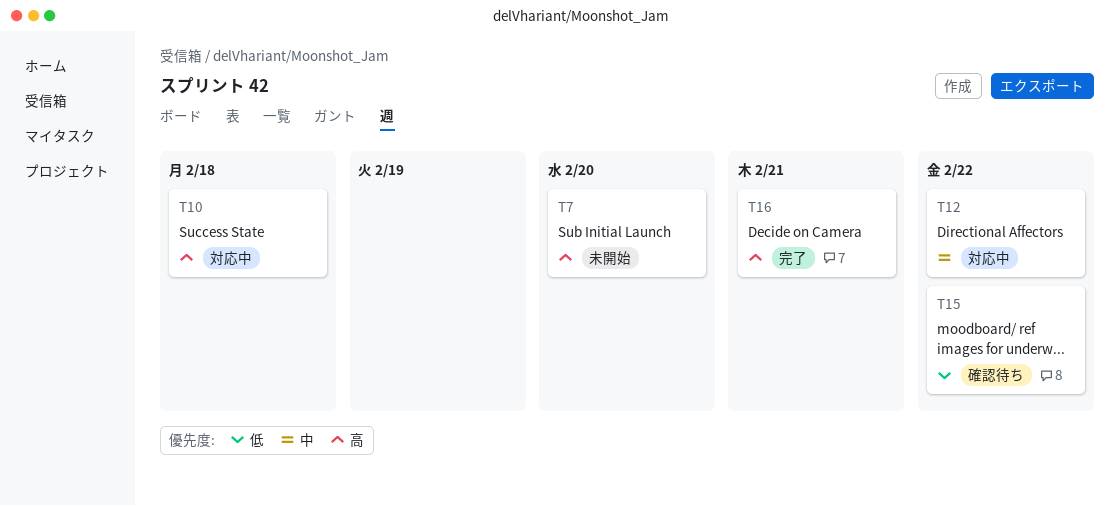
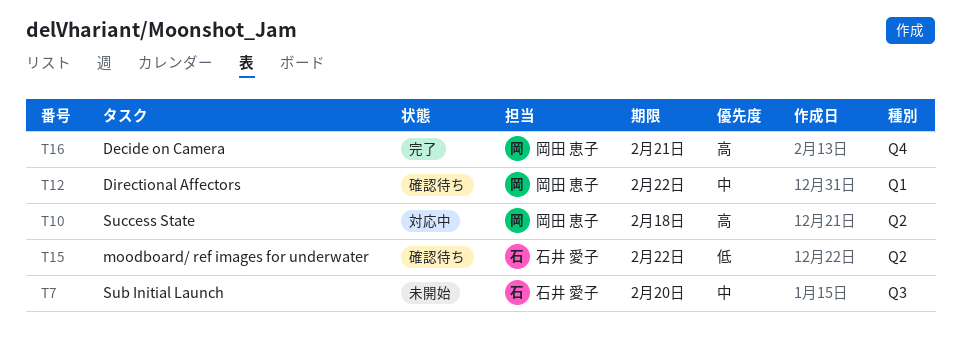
T7, priority: 高 -> 中
T12, status: 対応中 -> 確認待ち

